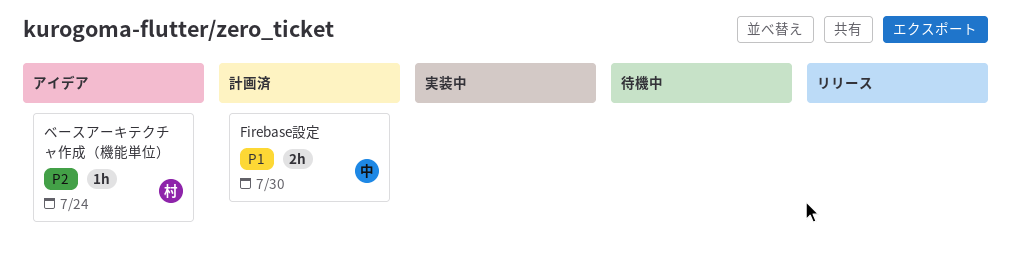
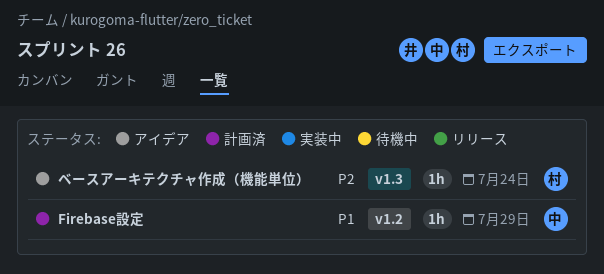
Firebase設定, estimate: 2h -> 1h
Firebase設定, due: Jul 30 -> Jul 29

